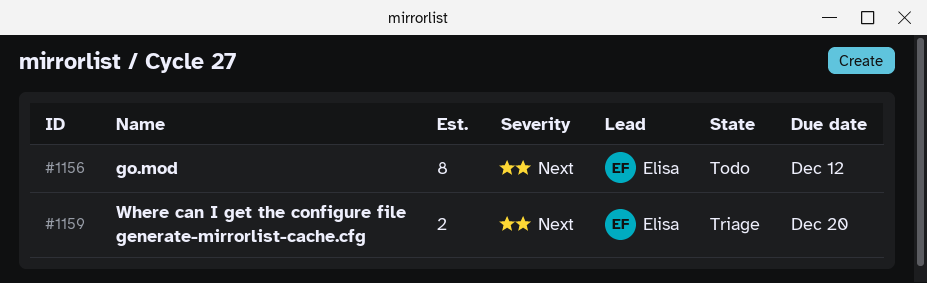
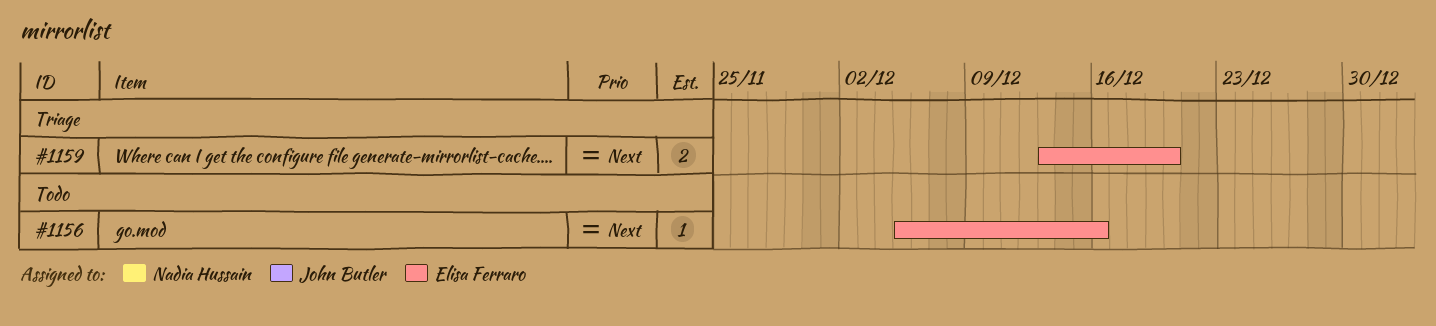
#1156, estimate: 8 -> 1
#1156, due: Dec 12 -> Dec 16

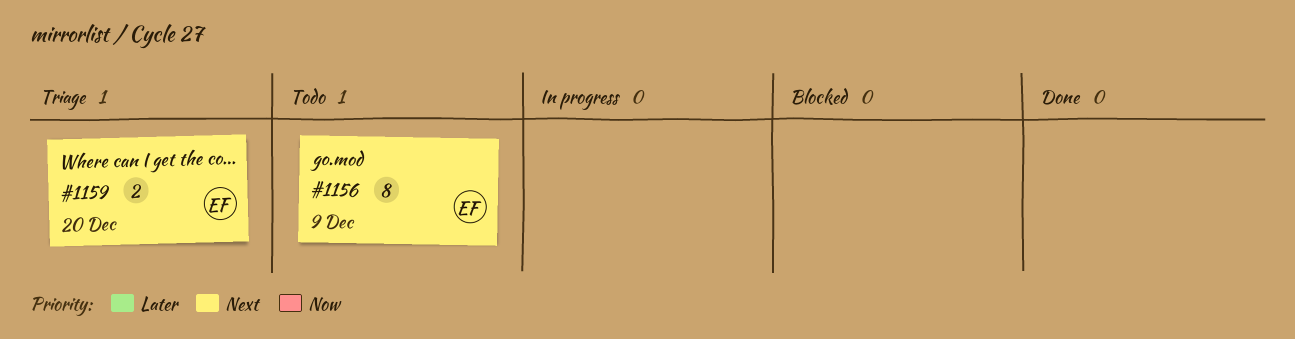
#1156, estimate: 1 -> 8
#1156, due: Dec 16 -> Dec 9

